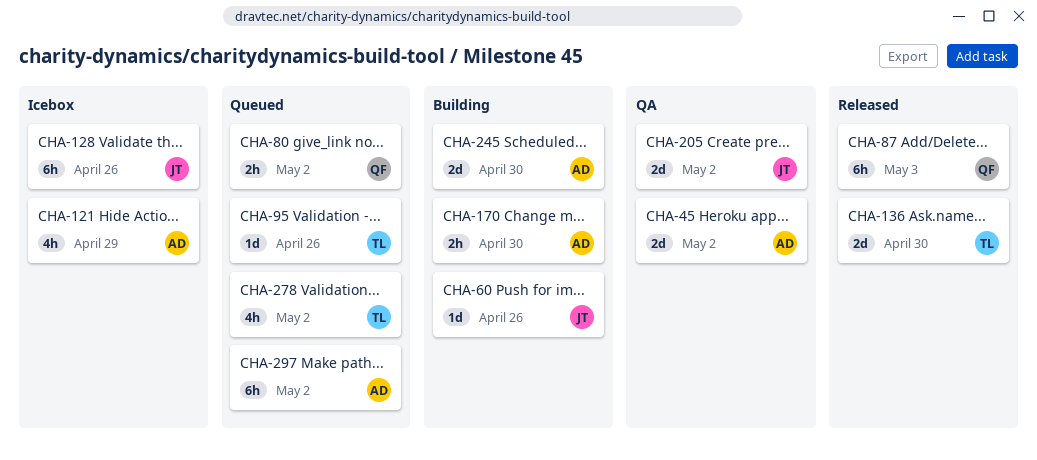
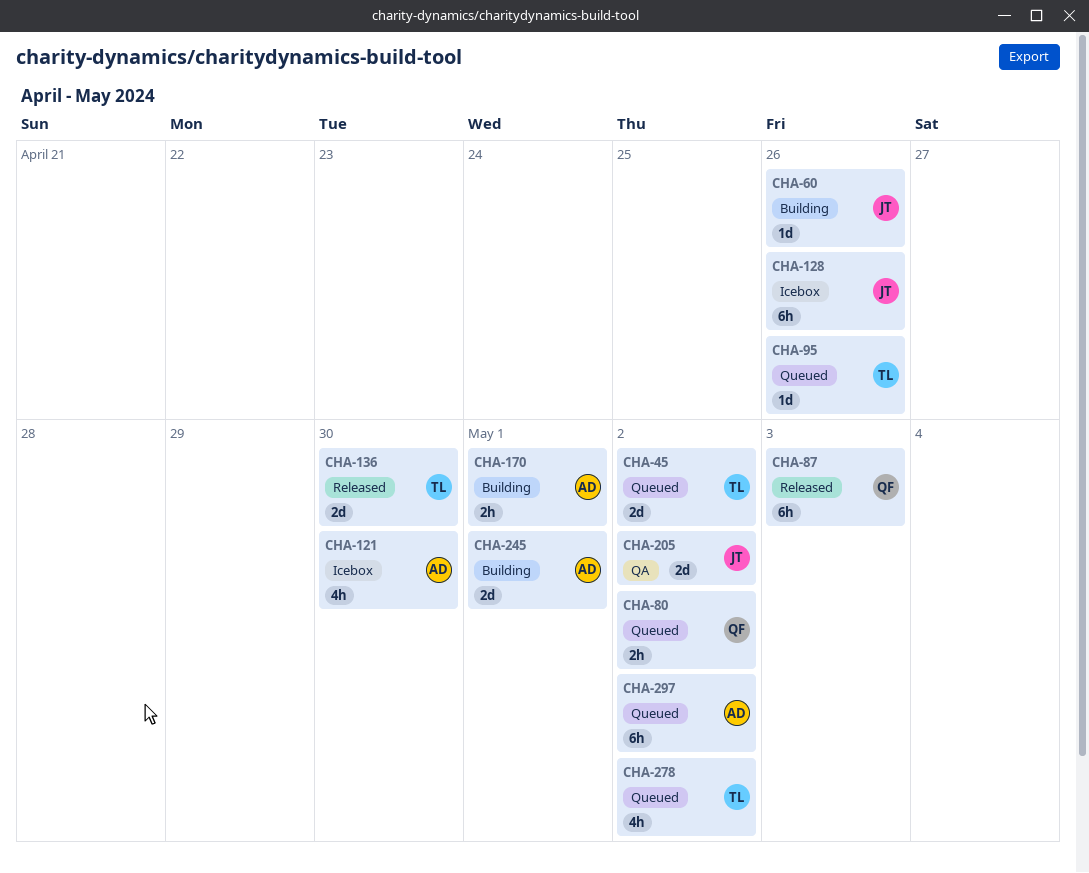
CHA-45, status: QA -> Queued
CHA-45, owner: AD -> TL
CHA-121, due: Apr 29 -> Apr 30
CHA-170, due: Apr 30 -> May 1
CHA-245, due: Apr 30 -> May 1

